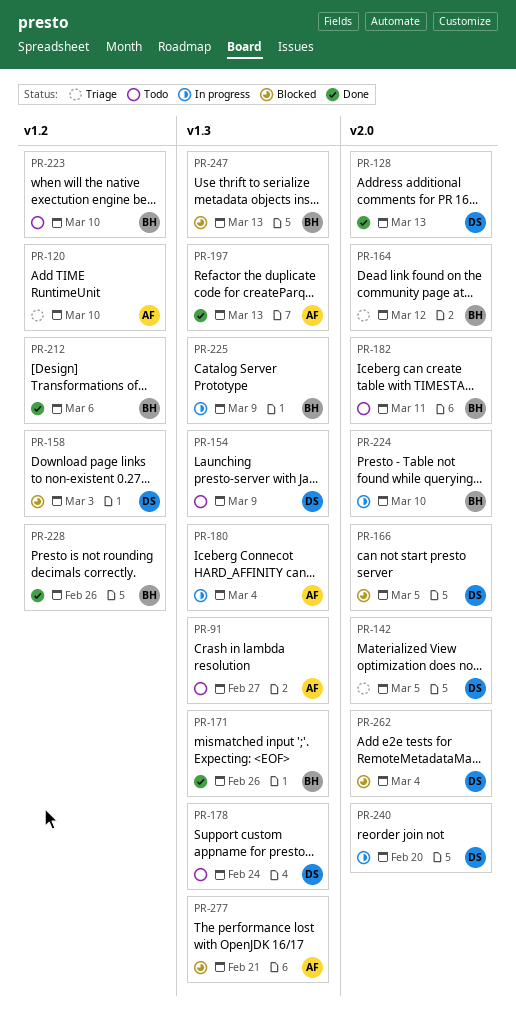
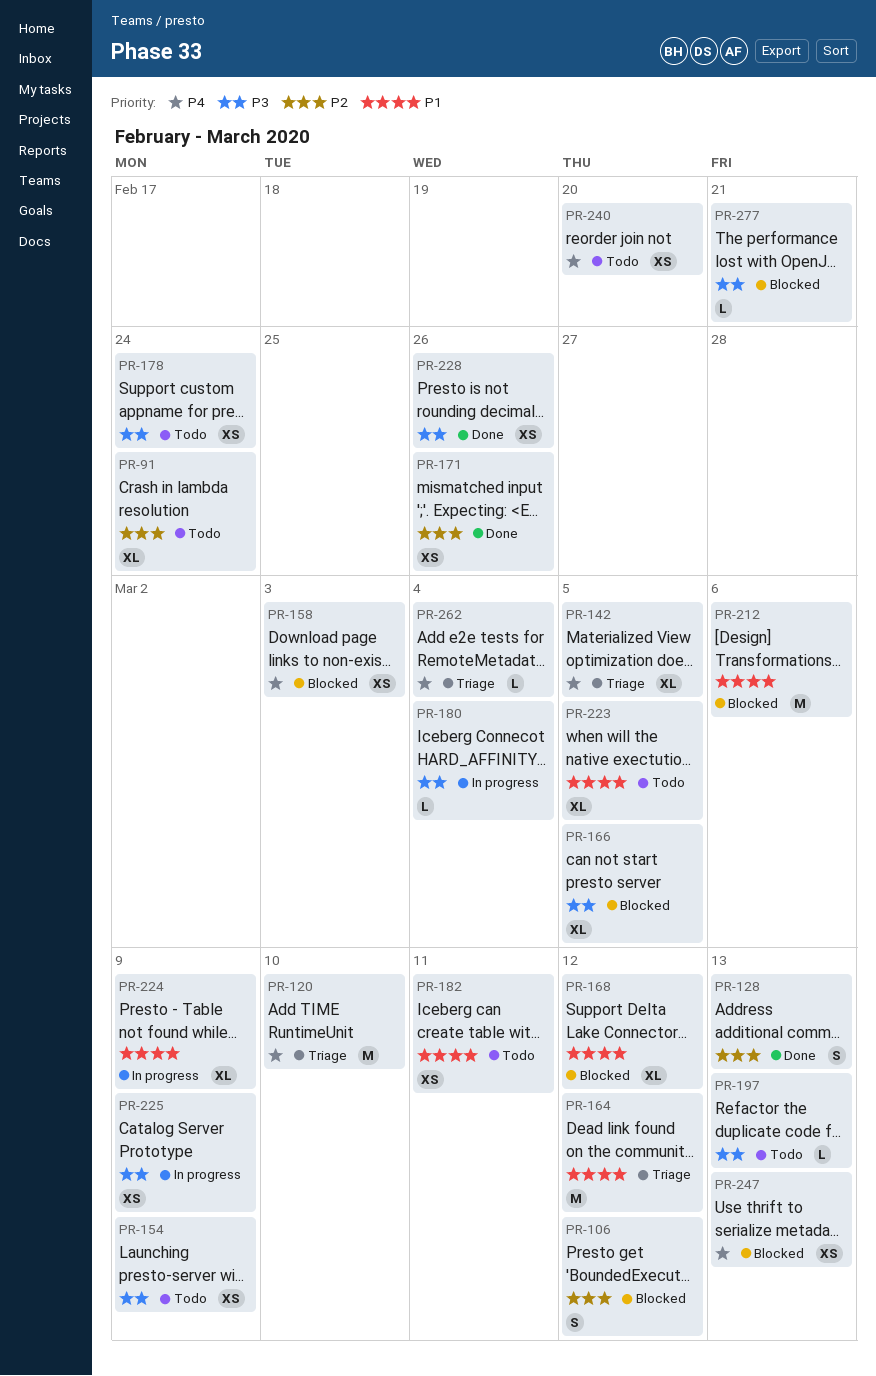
PR-91, due: Feb 27 -> Feb 24
PR-106: none -> present
PR-168: none -> present
PR-197, status: Done -> Todo
PR-212, status: Done -> Blocked
PR-223, due: Mar 10 -> Mar 5
PR-224, due: Mar 10 -> Mar 9
PR-240, status: In progress -> Todo
PR-262, status: Blocked -> Triage

